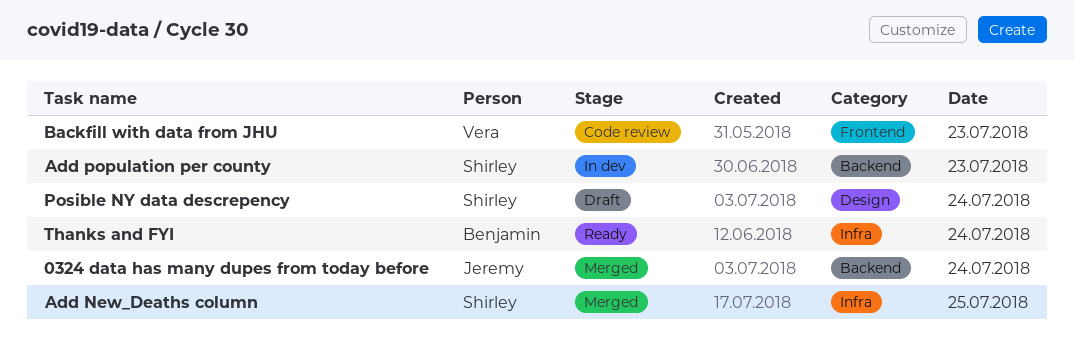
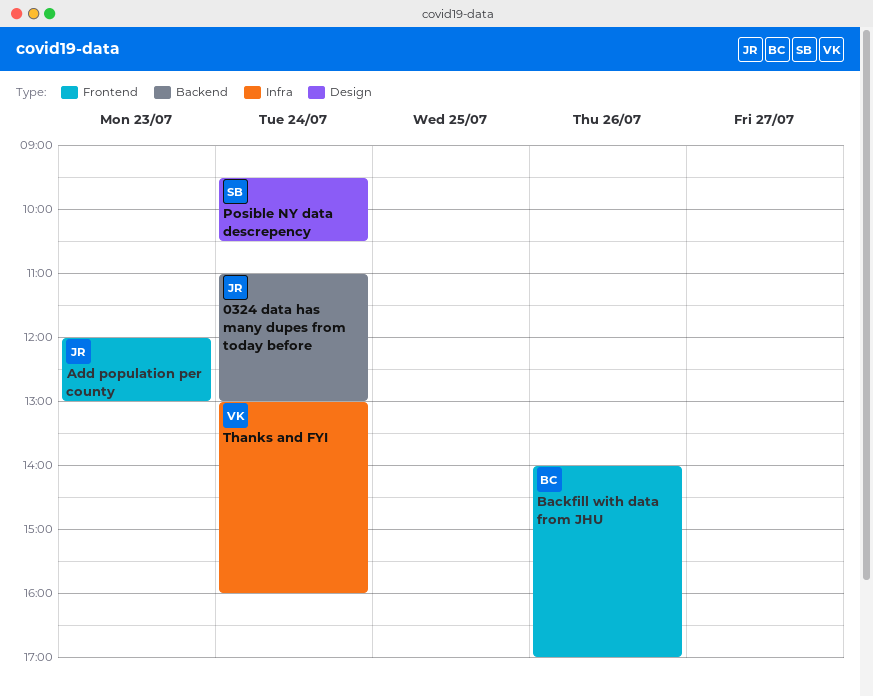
Add New_Deaths column: present -> none
Add population per county, owner: Shirley -> Jeremy
Add population per county, label: Backend -> Frontend
Backfill with data from JHU, owner: Vera -> Benjamin
Backfill with data from JHU, day: Jul 23 -> Jul 26
Thanks and FYI, owner: Benjamin -> Vera

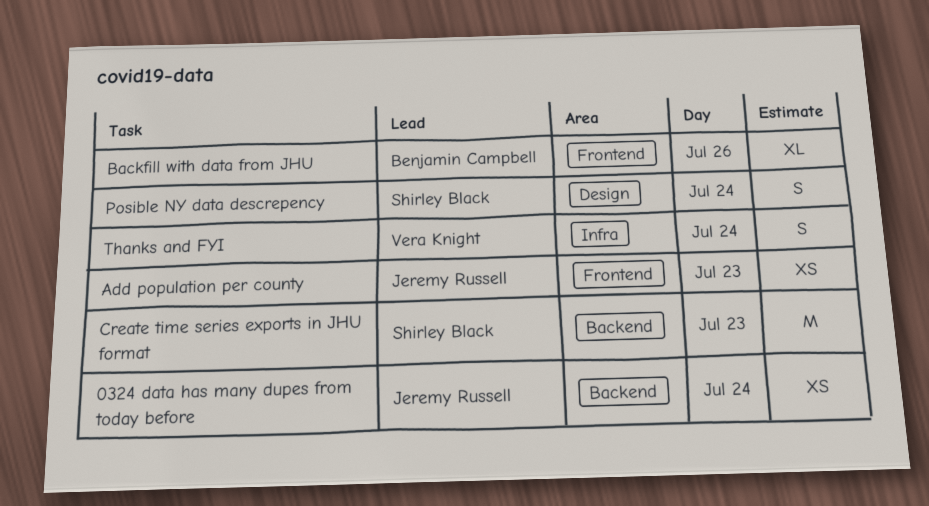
Create time series exports in JHU format: none -> present

